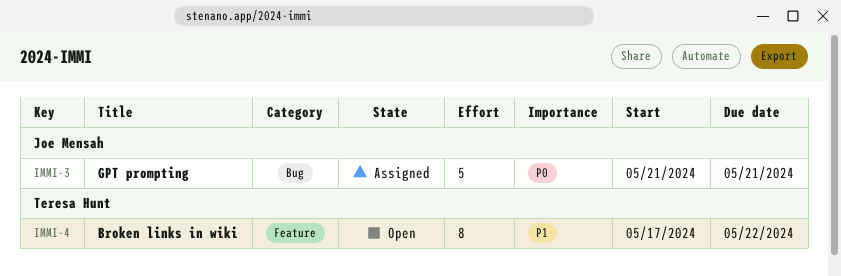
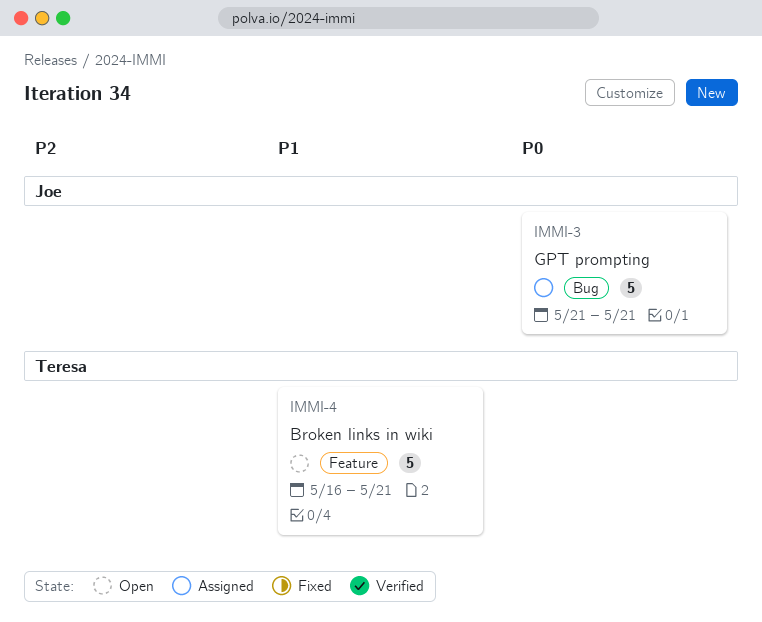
IMMI-4, estimate: 8 -> 5
IMMI-4, start: May 17 -> May 16
IMMI-4, due: May 22 -> May 21

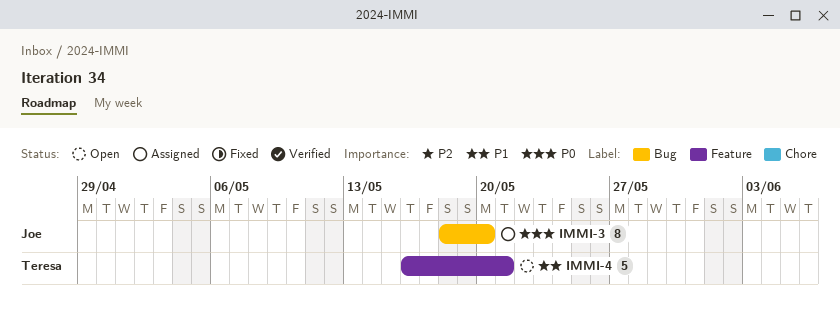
IMMI-3, estimate: 5 -> 8
IMMI-3, start: May 21 -> May 18
IMMI-3, due: May 21 -> May 20

